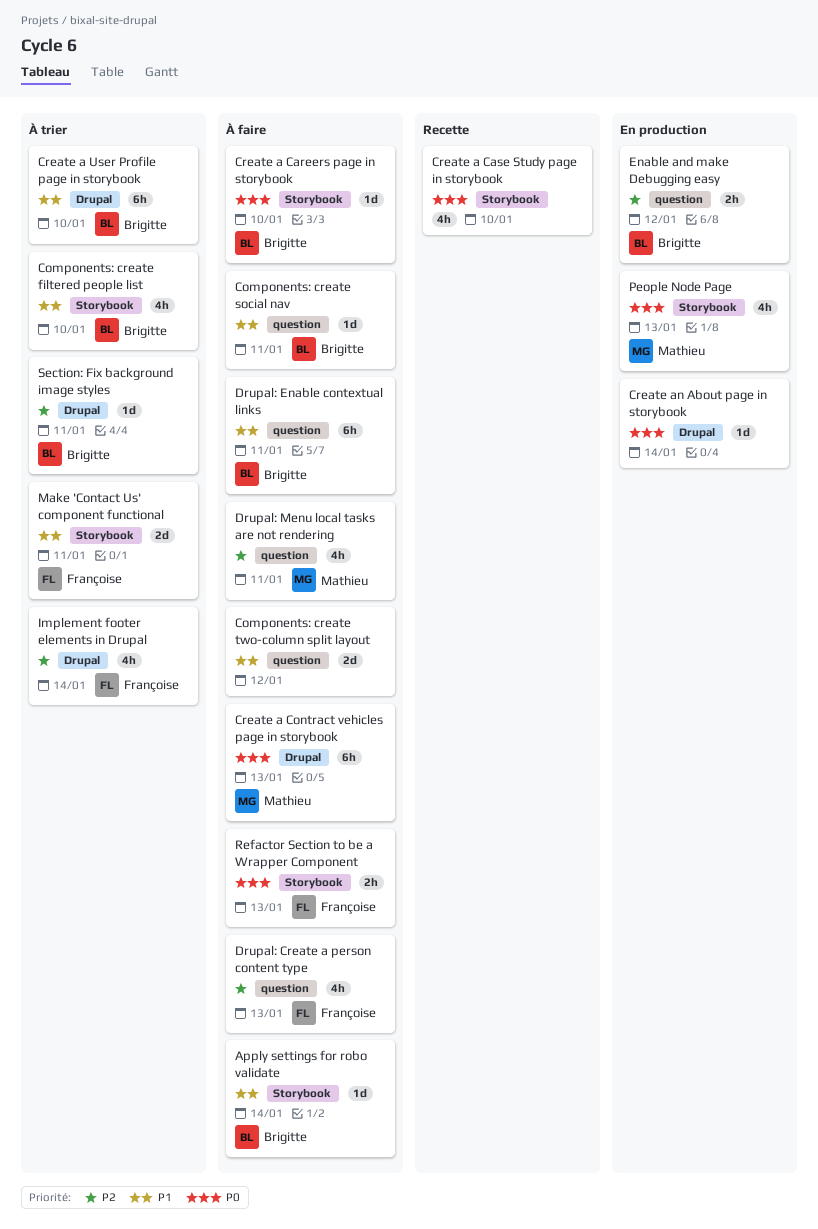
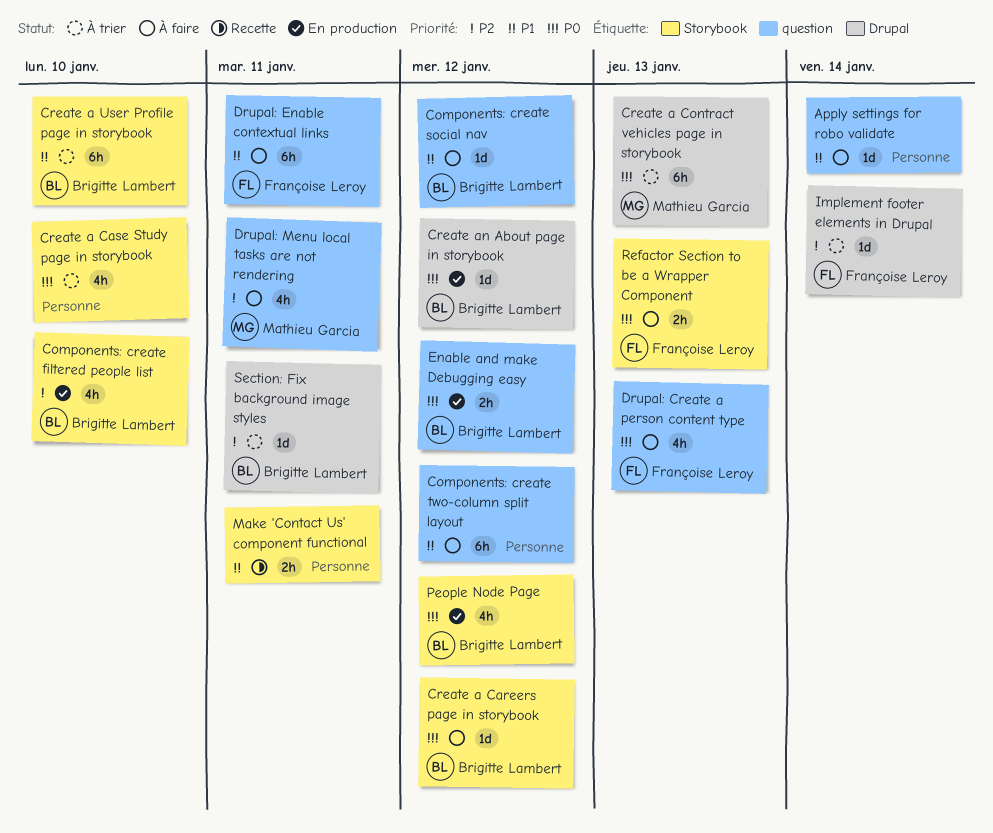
Apply settings for robo validate, owner: Brigitte Lambert -> none
Apply settings for robo validate, label: Storybook -> question
Components: create filtered people list, status: À trier -> En production
Components: create filtered people list, priority: P1 -> P2
Components: create social nav, due: Jan 11 -> Jan 12
Components: create two-column split layout, estimate: 2d -> 6h
Create a Careers page in storybook, due: Jan 10 -> Jan 12
Create a Case Study page in storybook, status: Recette -> À trier
Create a Contract vehicles page in storybook, status: À faire -> À trier
Create a User Profile page in storybook, label: Drupal -> Storybook
Create an About page in storybook, owner: none -> Brigitte Lambert
Create an About page in storybook, due: Jan 14 -> Jan 12
Drupal: Create a person content type, priority: P2 -> P0
Drupal: Enable contextual links, owner: Brigitte Lambert -> Françoise Leroy
Enable and make Debugging easy, priority: P2 -> P0
Implement footer elements in Drupal, estimate: 4h -> 1d
Make 'Contact Us' component functional, status: À trier -> Recette
Make 'Contact Us' component functional, owner: Françoise Leroy -> none
Make 'Contact Us' component functional, estimate: 2d -> 2h
People Node Page, owner: Mathieu Garcia -> Brigitte Lambert
People Node Page, due: Jan 13 -> Jan 12

